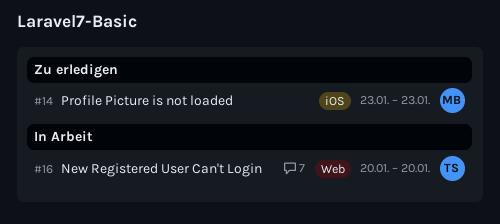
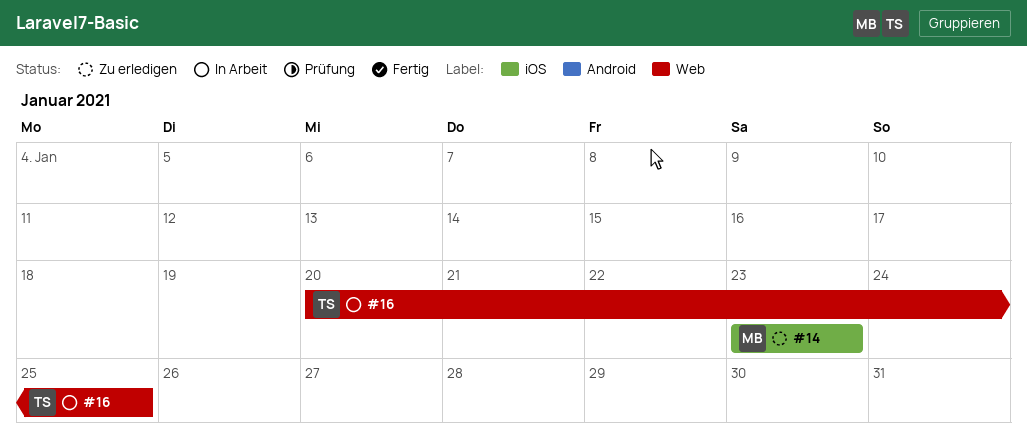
#16, due: Jan 20 -> Jan 25

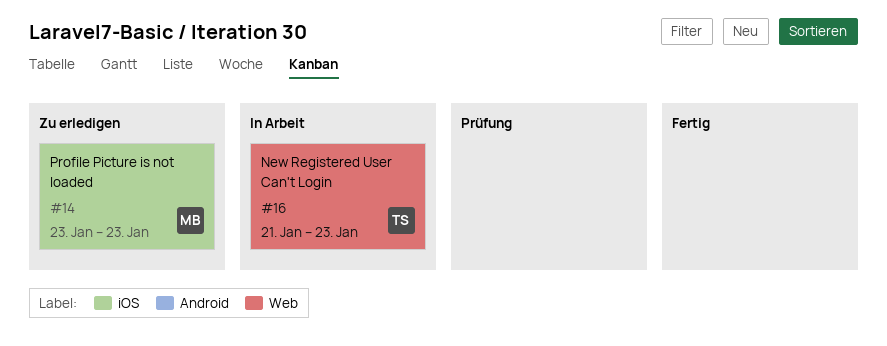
#16, start: Jan 20 -> Jan 21
#16, due: Jan 25 -> Jan 23

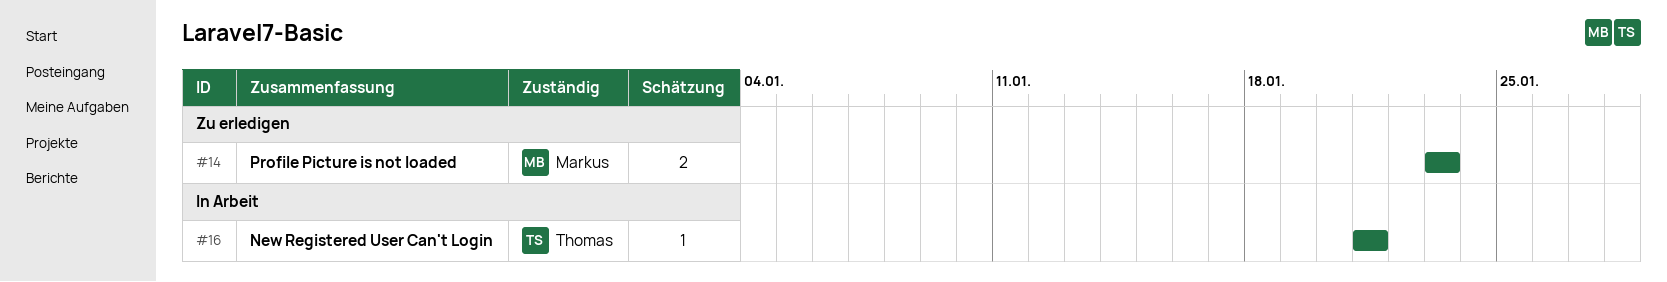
#16, due: Jan 23 -> Jan 21

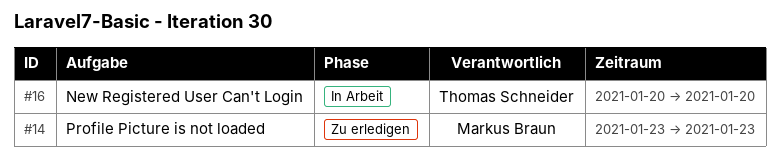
#16, start: Jan 21 -> Jan 20
#16, due: Jan 21 -> Jan 20

